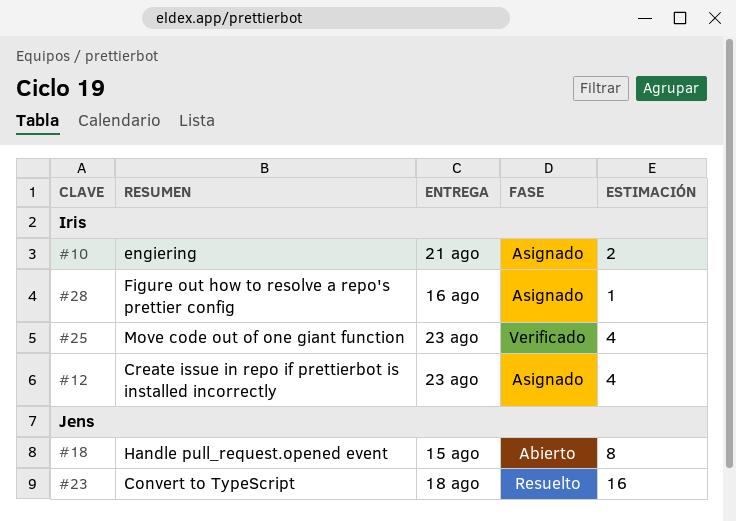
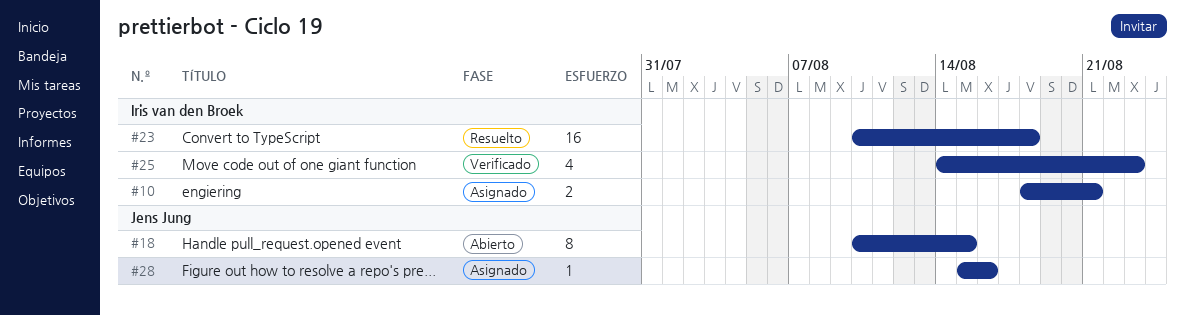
#12: present -> none
#23, owner: Jens Jung -> Iris van den Broek
#28, owner: Iris van den Broek -> Jens Jung

